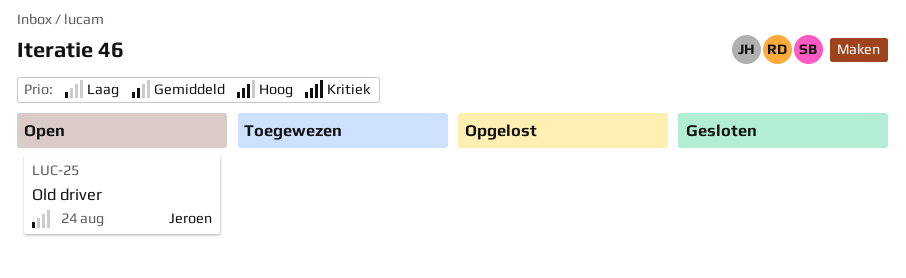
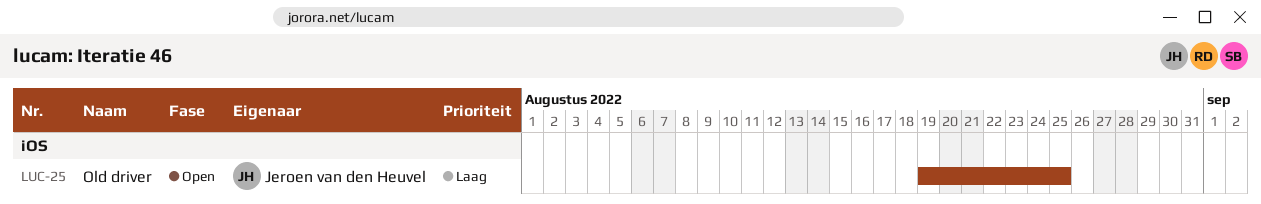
LUC-25, due: Aug 24 -> Aug 25

